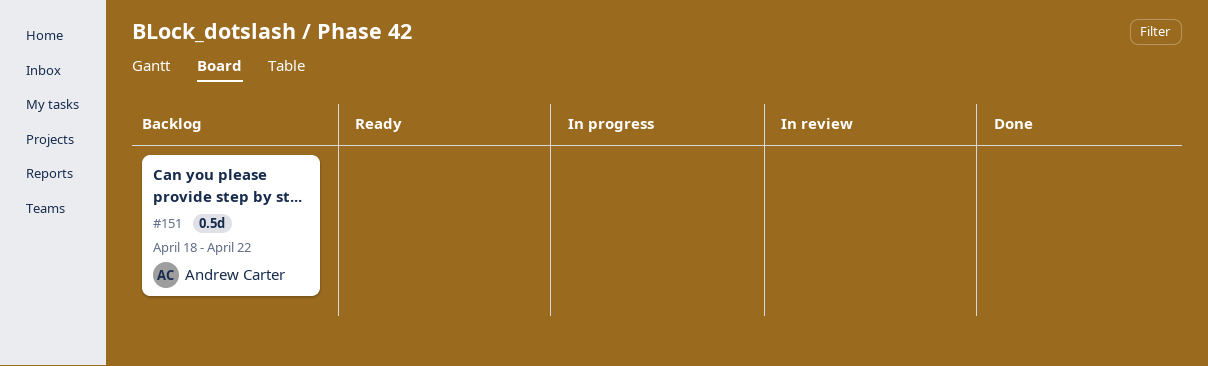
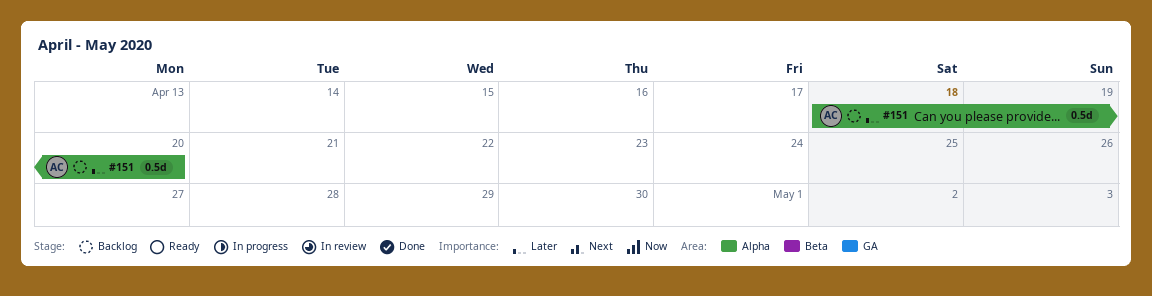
#151, due: Apr 22 -> Apr 20

